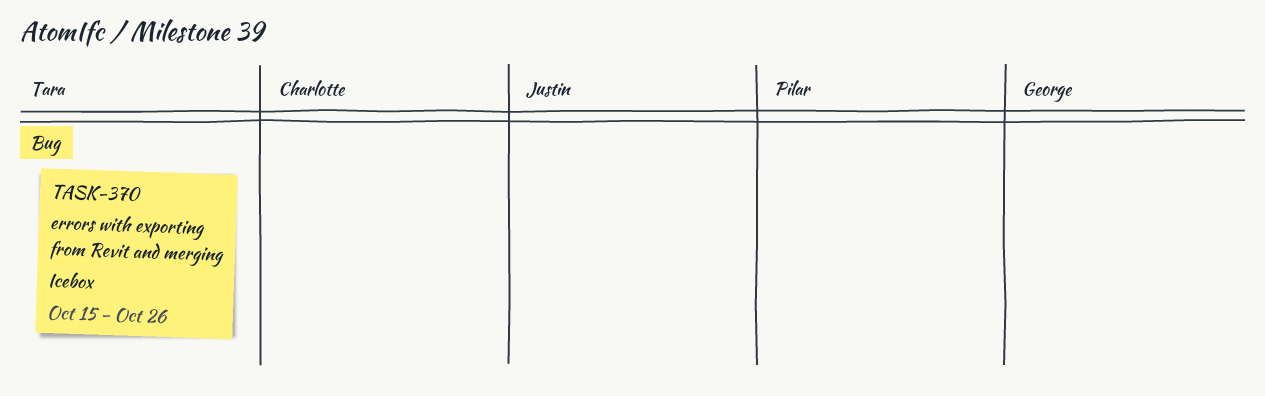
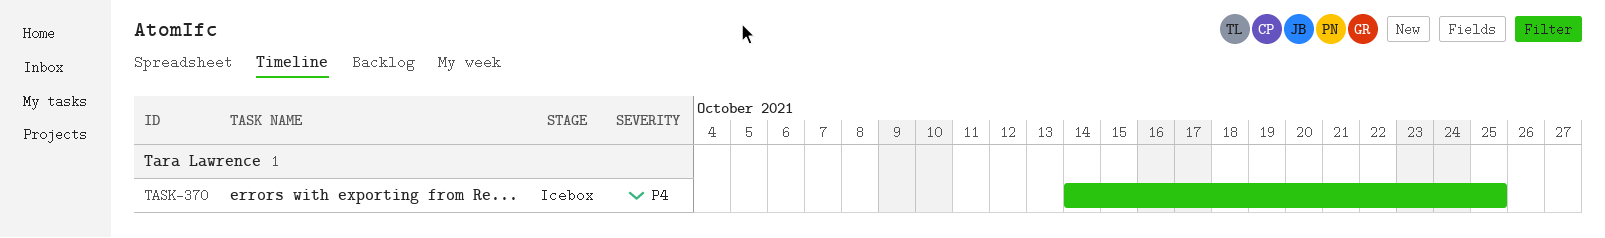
TASK-370, start: Oct 15 -> Oct 14
TASK-370, due: Oct 26 -> Oct 25

